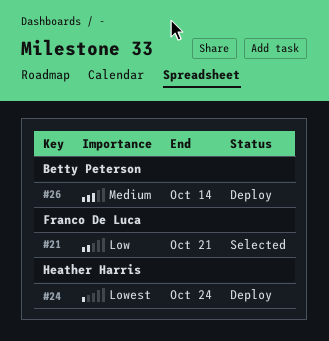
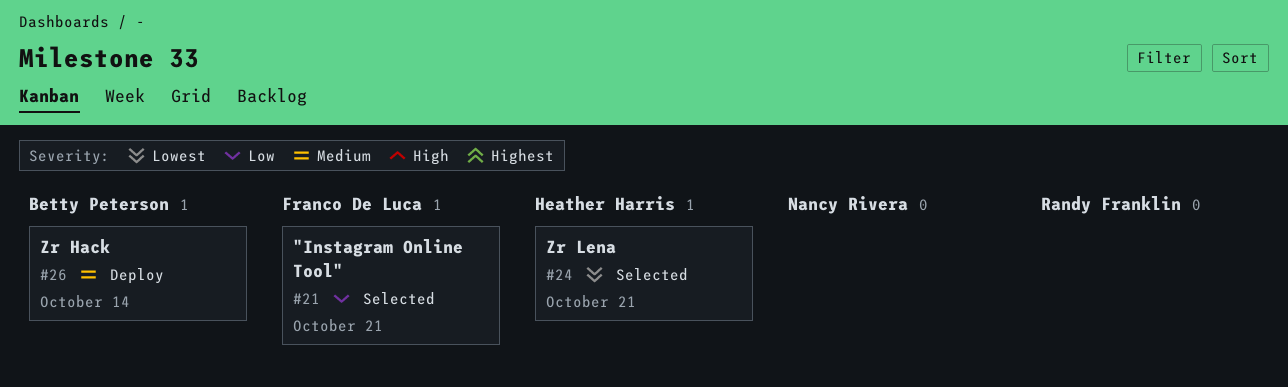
#24, status: Deploy -> Selected
#24, due: Oct 24 -> Oct 21

